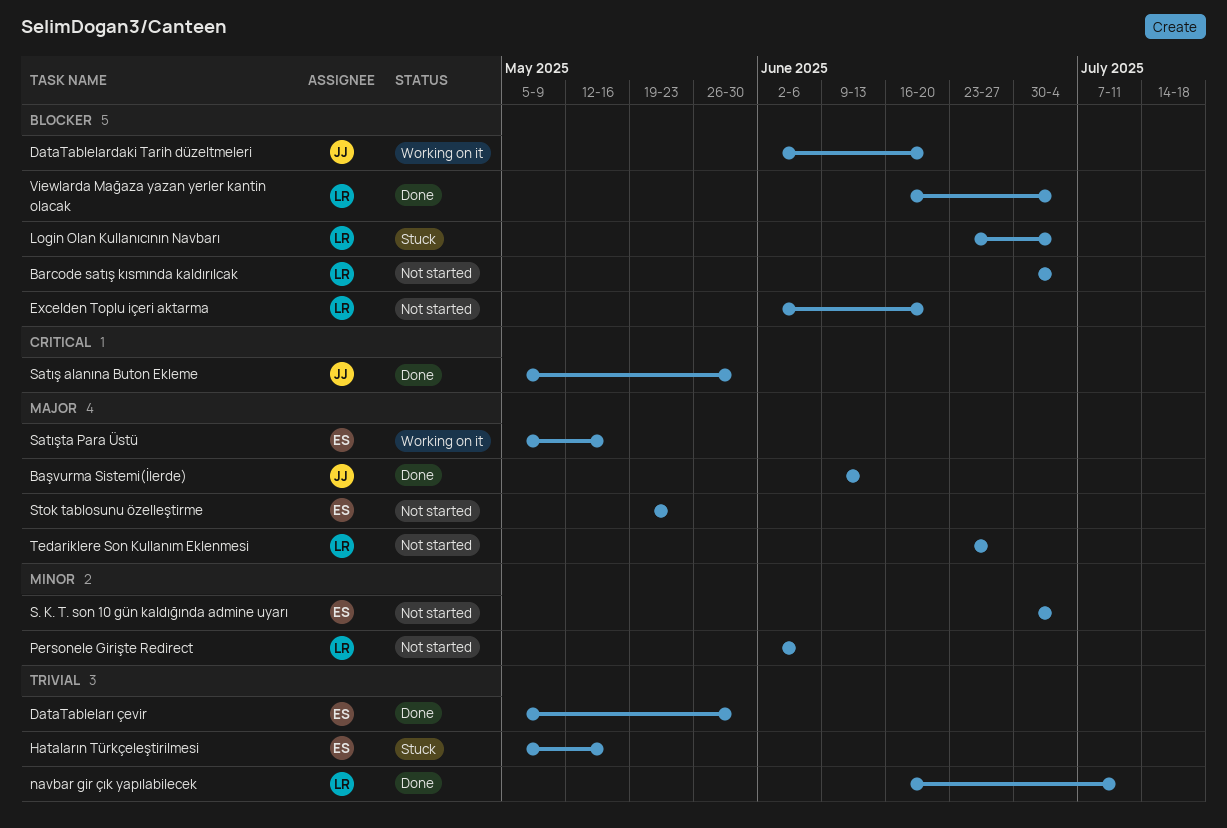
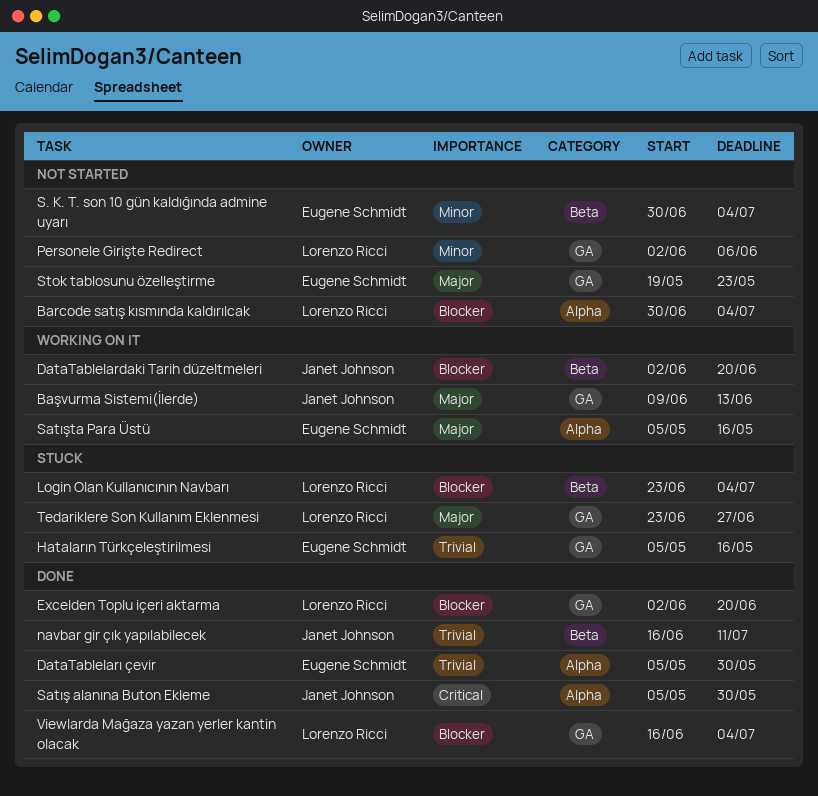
Başvurma Sistemi(İlerde), status: Done -> Working on it
Excelden Toplu içeri aktarma, status: Not started -> Done
navbar gir çık yapılabilecek, owner: Lorenzo Ricci -> Janet Johnson
Tedariklere Son Kullanım Eklenmesi, status: Not started -> Stuck

